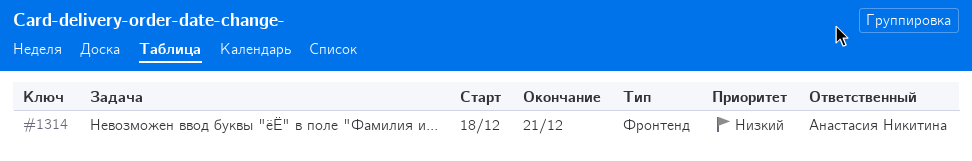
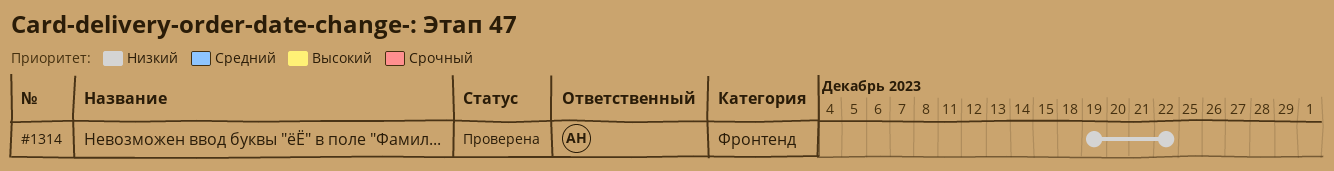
#1314, start: Dec 18 -> Dec 19
#1314, due: Dec 21 -> Dec 22

